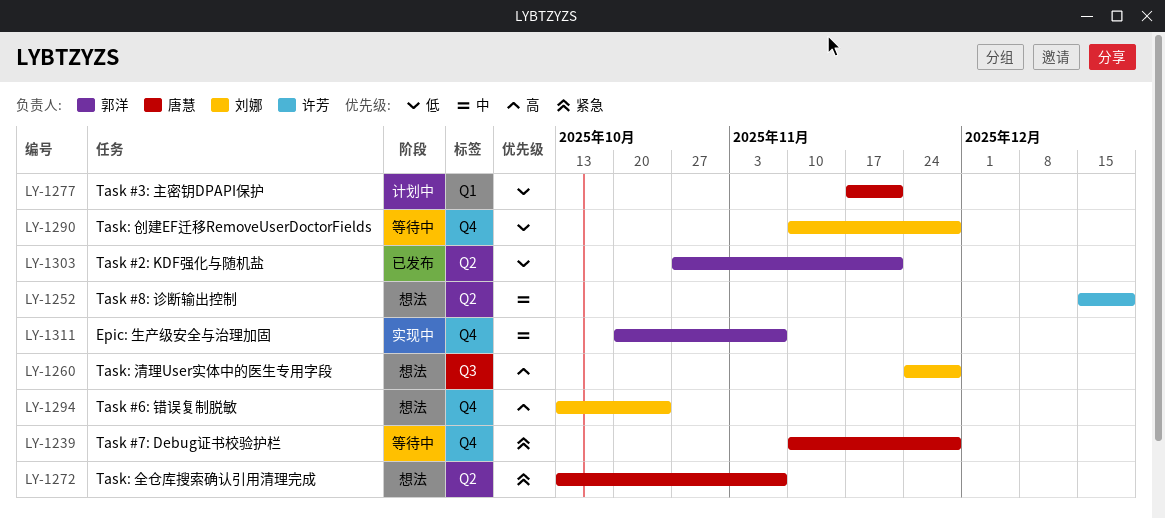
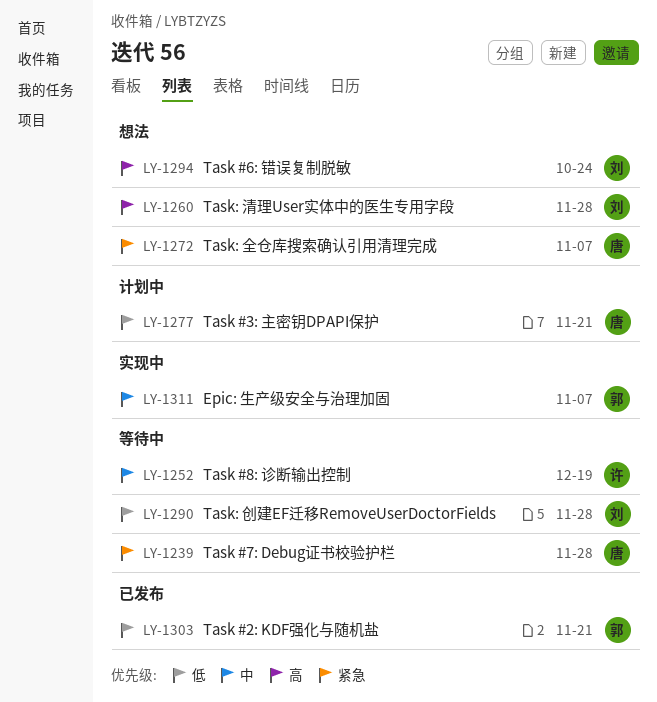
LY-1252, status: 想法 -> 等待中

